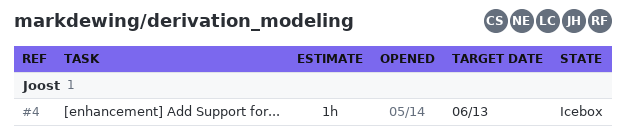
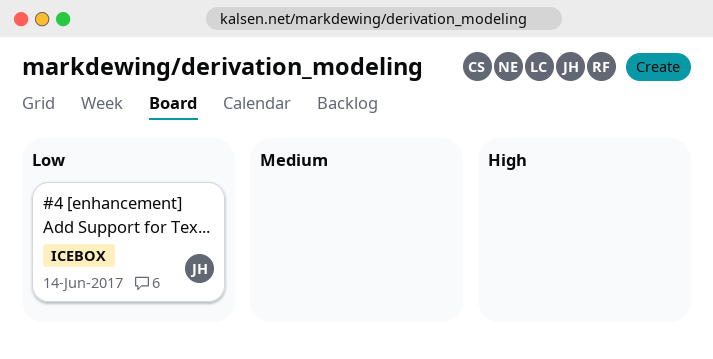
#4, due: Jun 13 -> Jun 14

